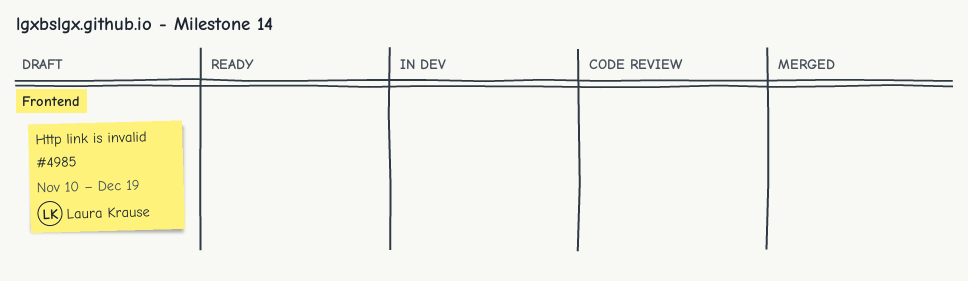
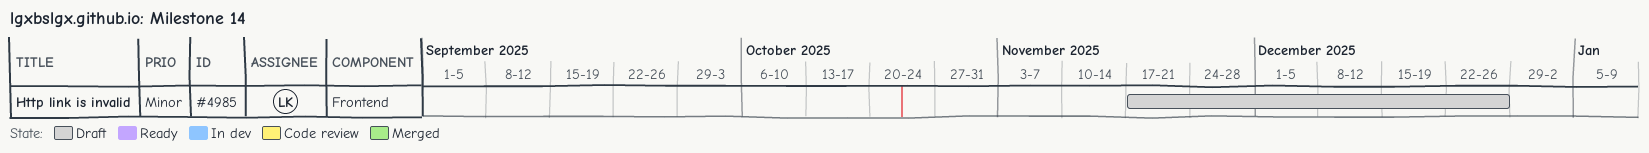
#4985, start: Nov 10 -> Nov 17
#4985, due: Dec 19 -> Dec 26

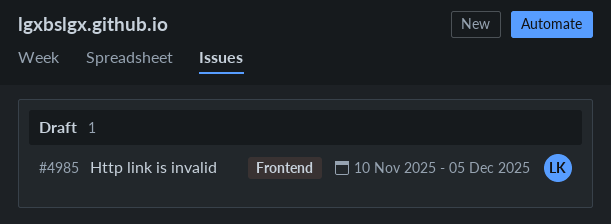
#4985, start: Nov 17 -> Nov 10
#4985, due: Dec 26 -> Dec 5

